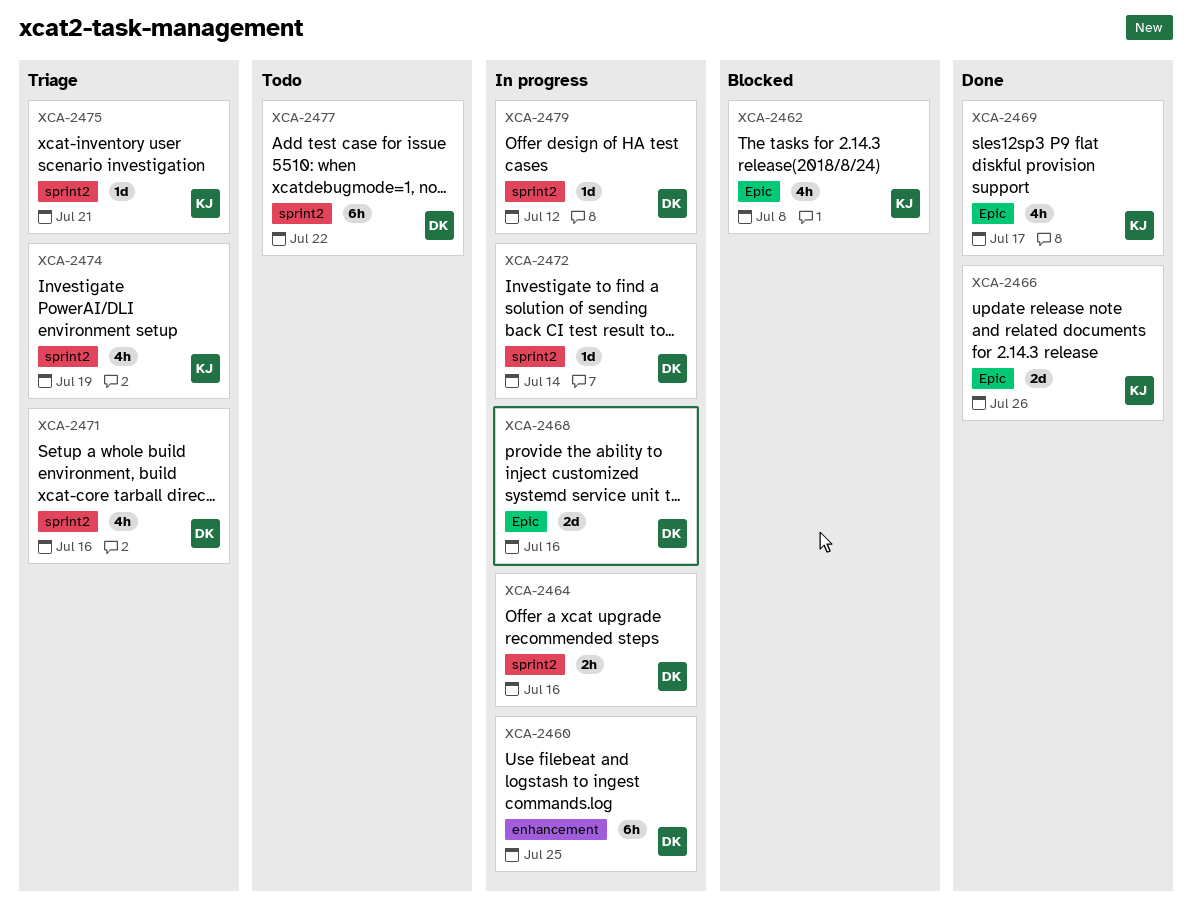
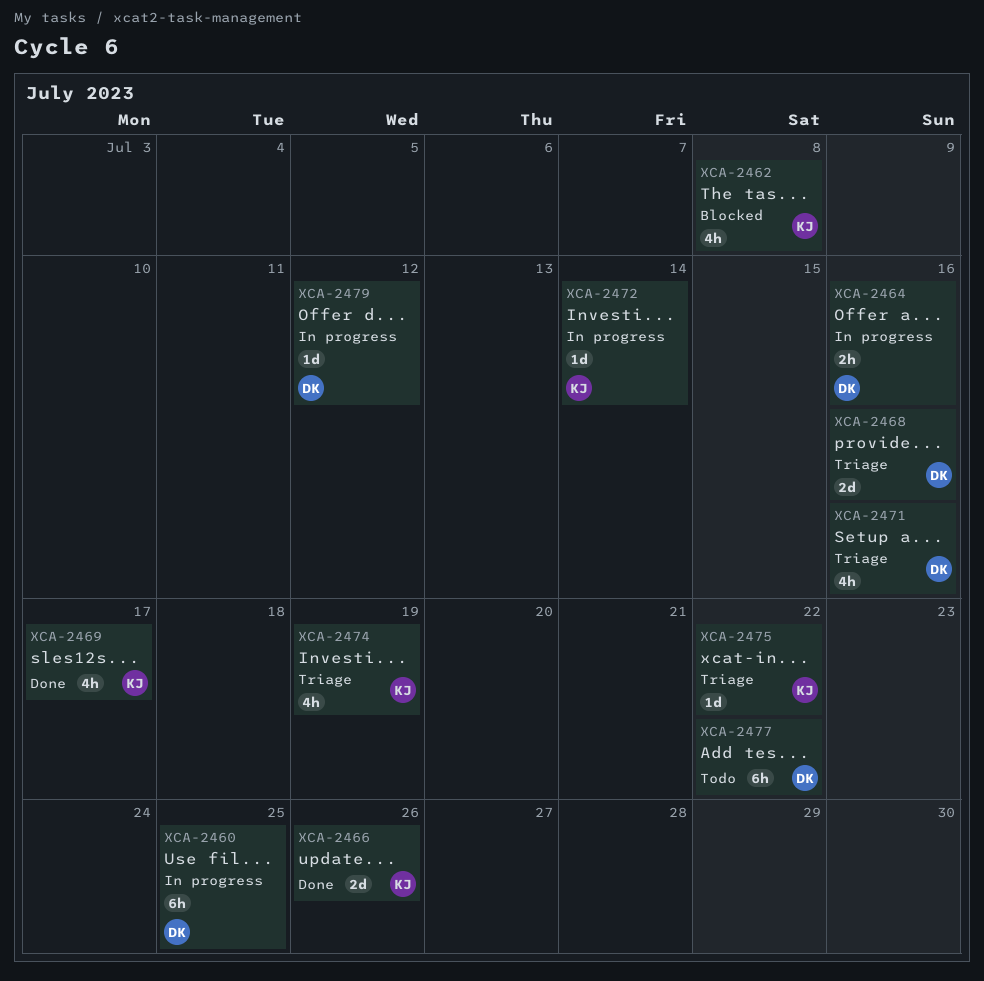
XCA-2468, status: In progress -> Triage
XCA-2472, owner: DK -> KJ
XCA-2475, due: Jul 21 -> Jul 22

